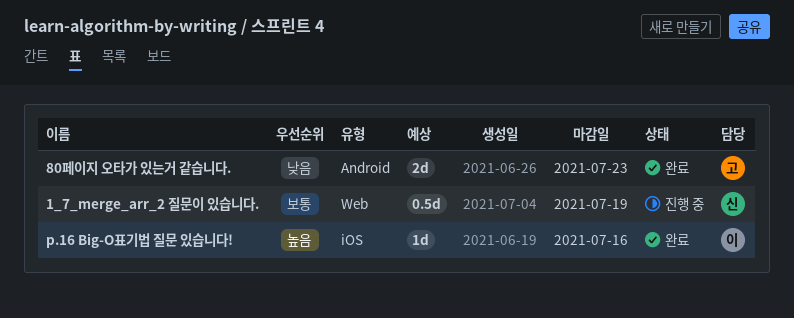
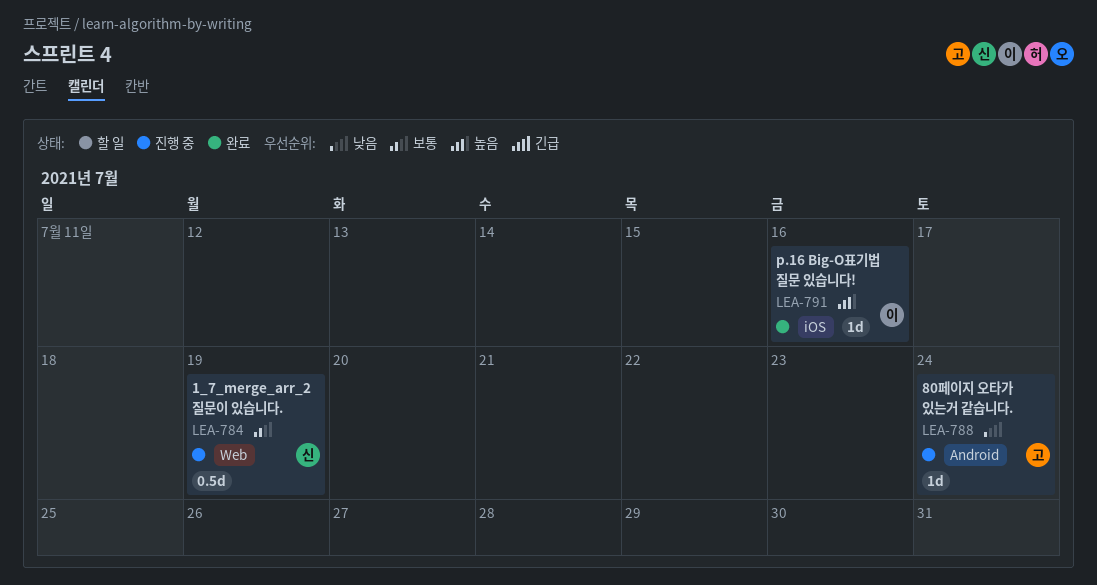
80페이지 오타가 있는거 같습니다., status: 완료 -> 진행 중
80페이지 오타가 있는거 같습니다., estimate: 2d -> 1d
80페이지 오타가 있는거 같습니다., due: Jul 23 -> Jul 24

